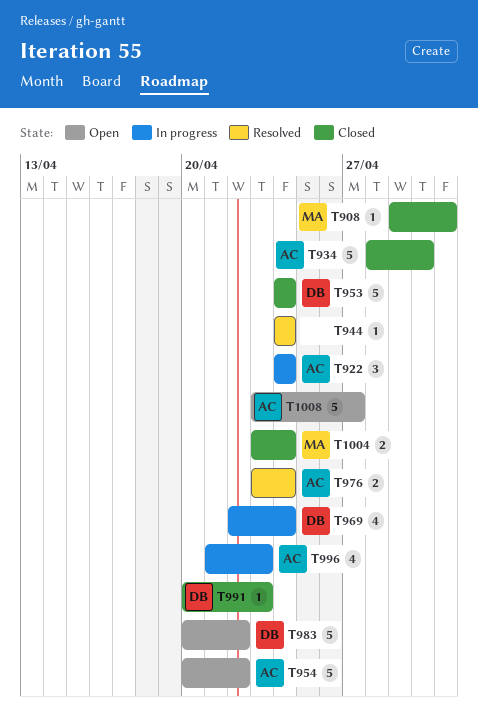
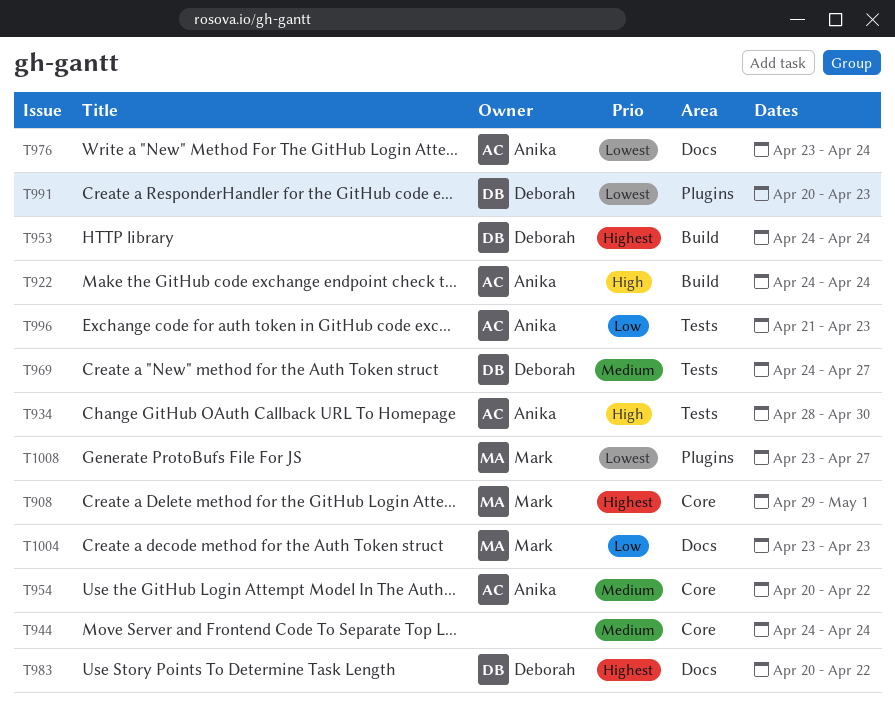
T969, start: Apr 22 -> Apr 24
T969, due: Apr 24 -> Apr 27
T1004, due: Apr 24 -> Apr 23
T1008, owner: Anika -> Mark

